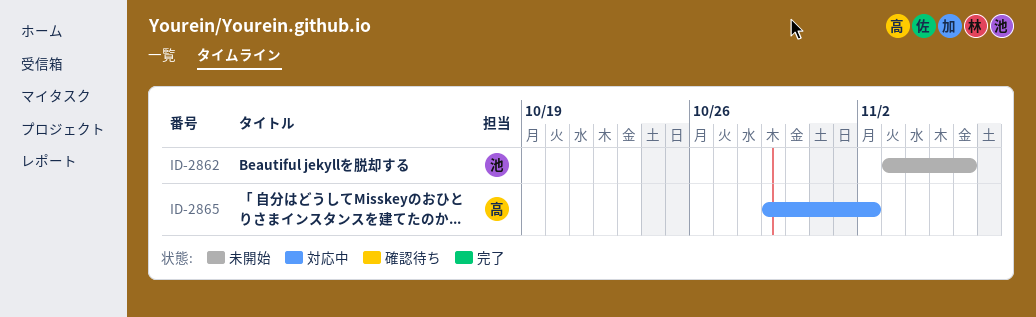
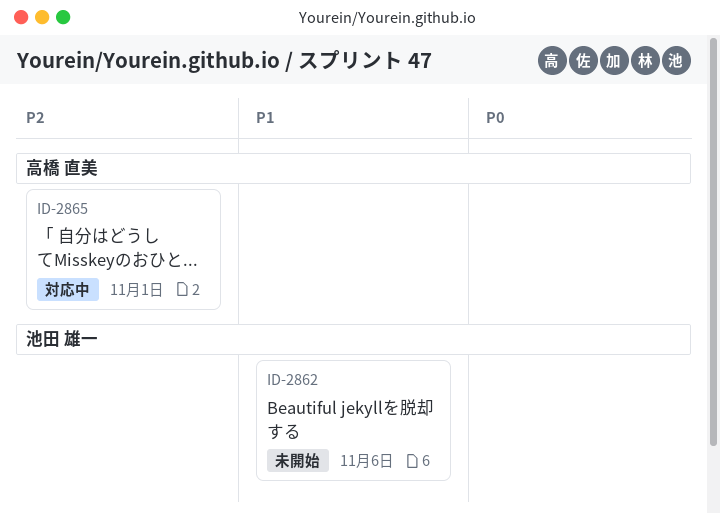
ID-2865, due: Nov 2 -> Nov 1

